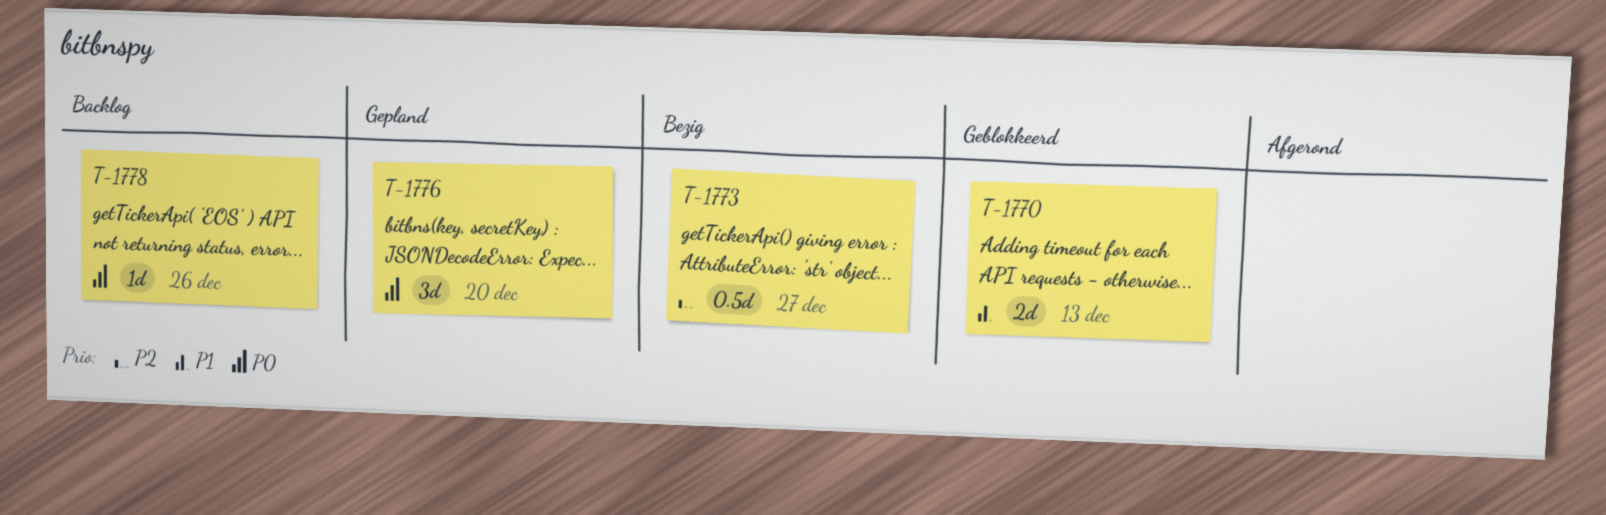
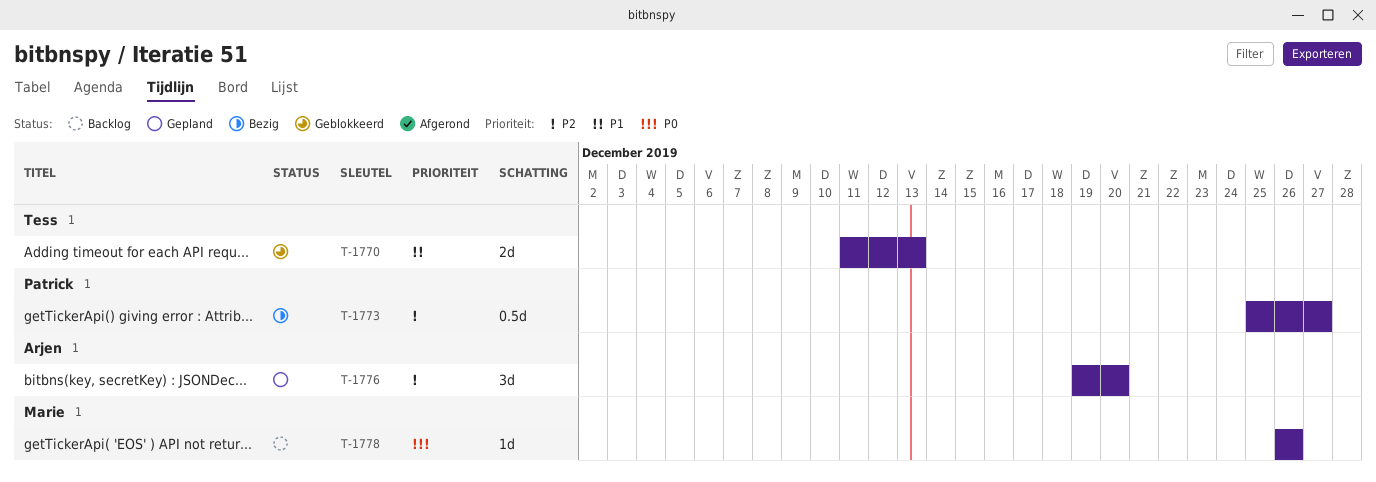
T-1776, priority: P0 -> P2

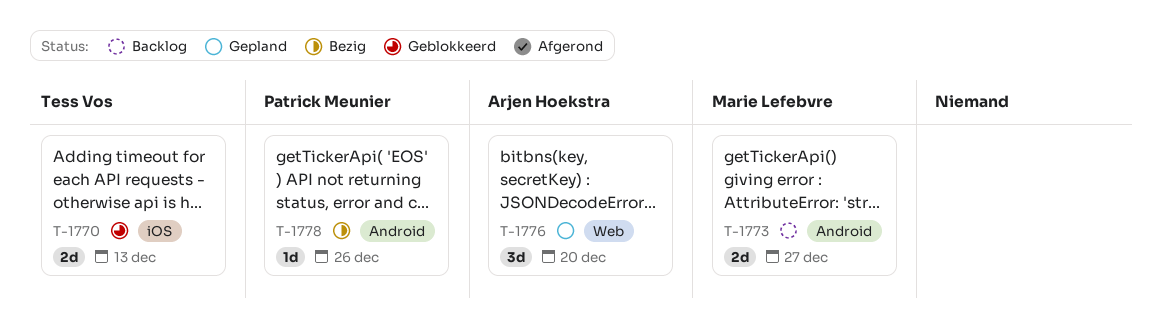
T-1773, status: Bezig -> Backlog
T-1773, owner: Patrick Meunier -> Marie Lefebvre
T-1773, estimate: 0.5d -> 2d
T-1778, status: Backlog -> Bezig
T-1778, owner: Marie Lefebvre -> Patrick Meunier

